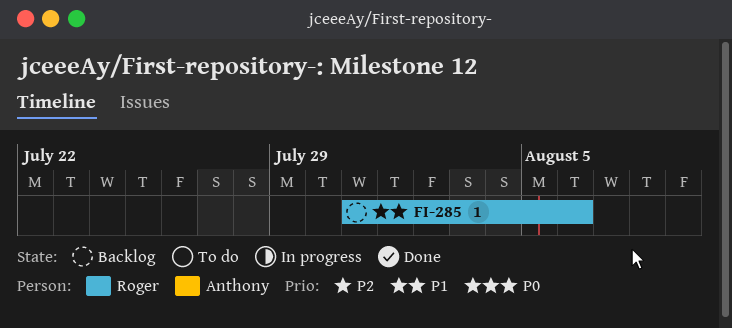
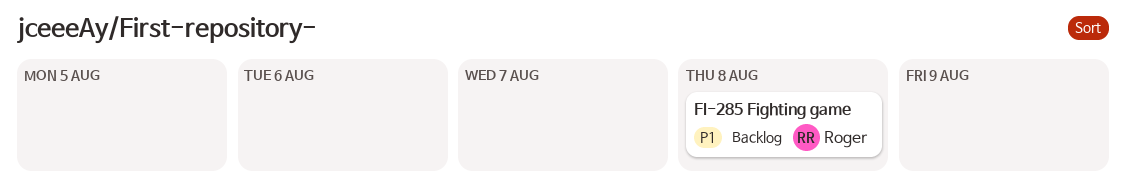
FI-285, due: Aug 6 -> Aug 8

